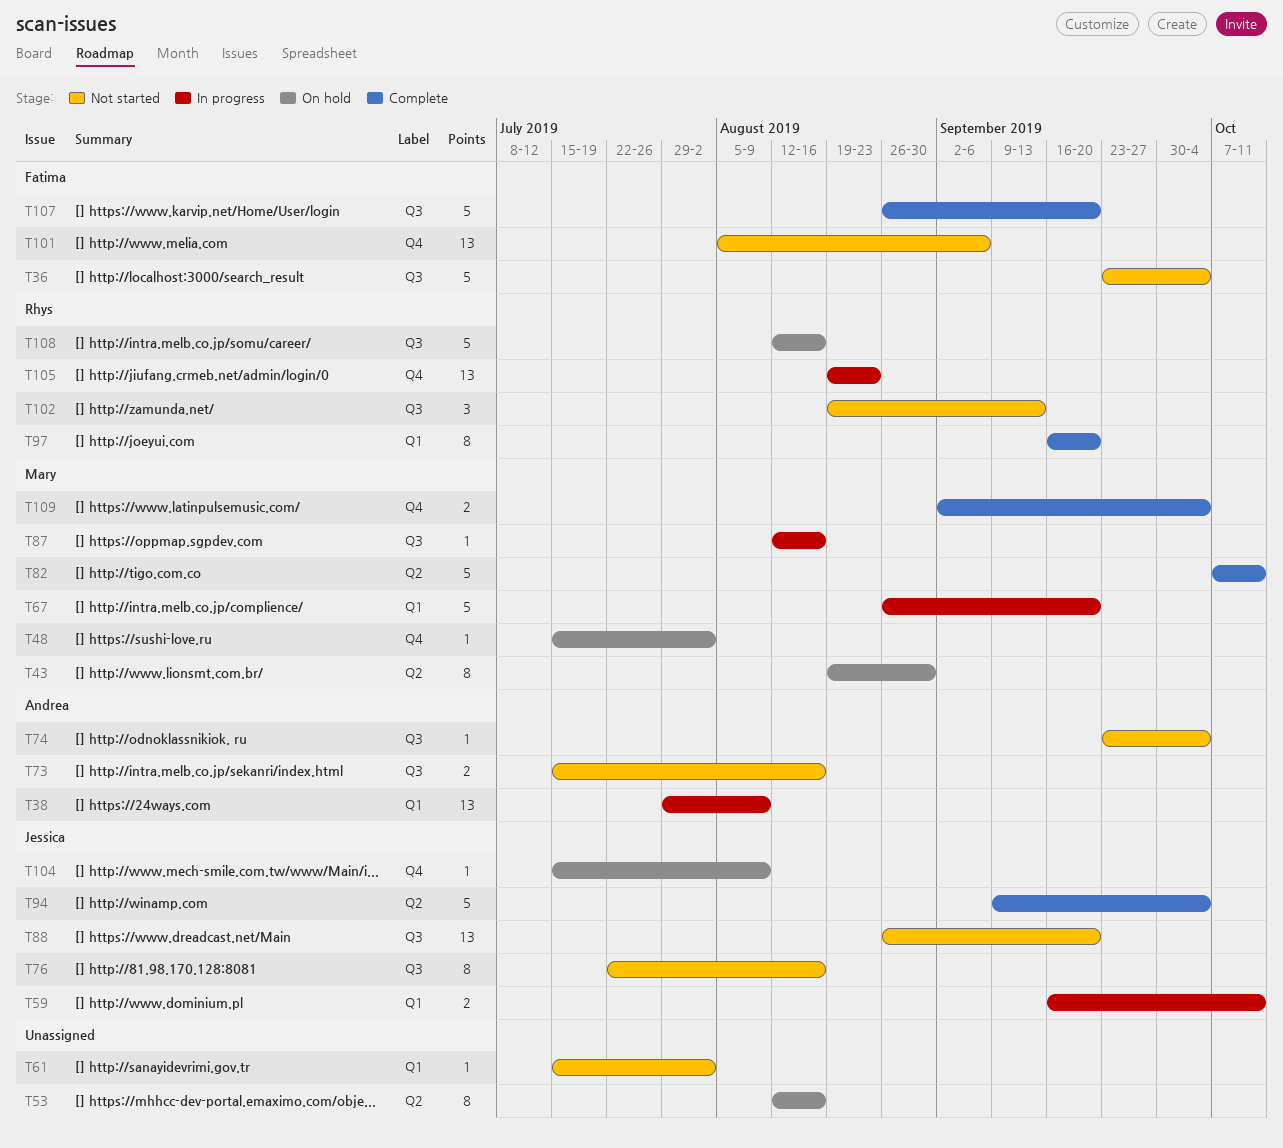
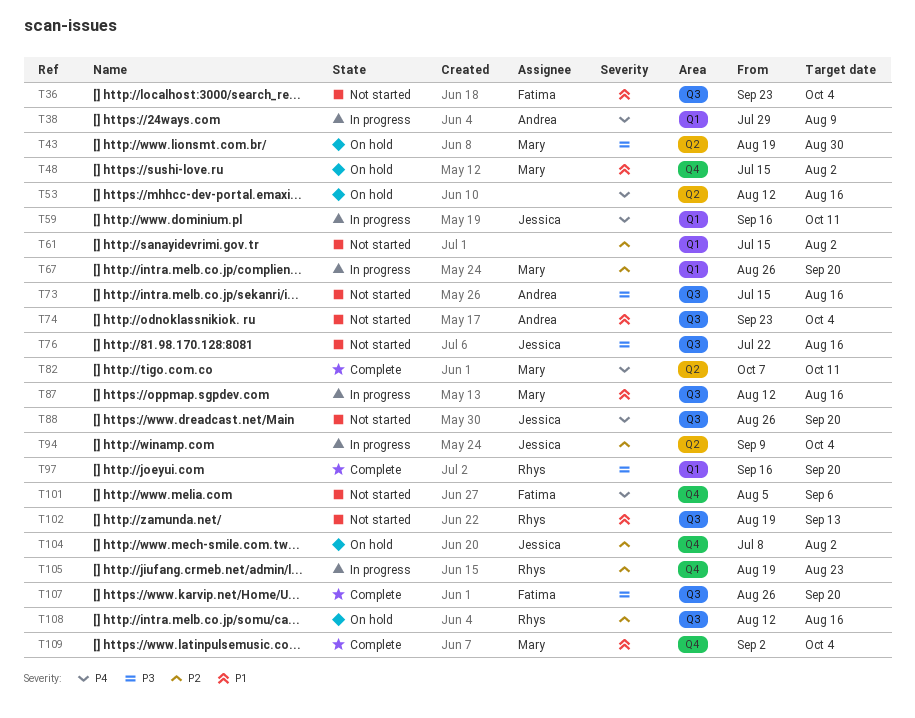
T94, status: Complete -> In progress
T104, start: Jul 15 -> Jul 8
T104, due: Aug 9 -> Aug 2

